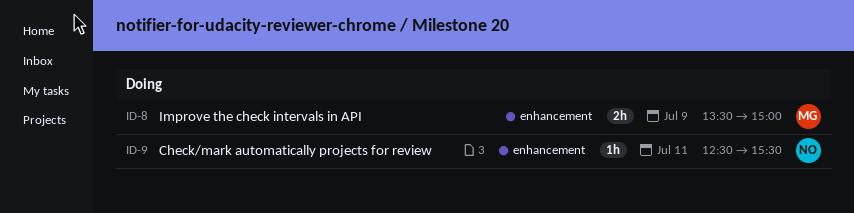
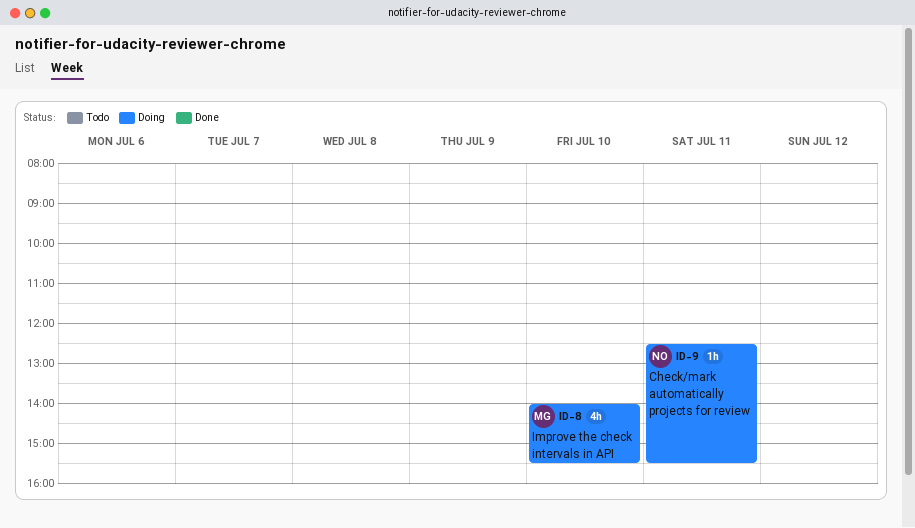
ID-8, estimate: 2h -> 4h
ID-8, day: Jul 9 -> Jul 10
ID-8, begins: 13:30 -> 14:00
ID-8, ends: 15:00 -> 15:30

